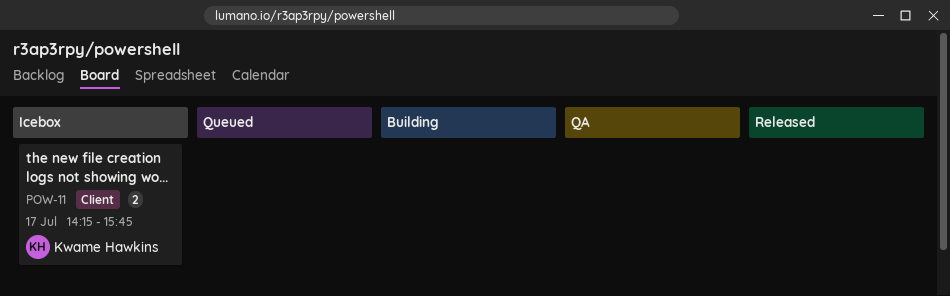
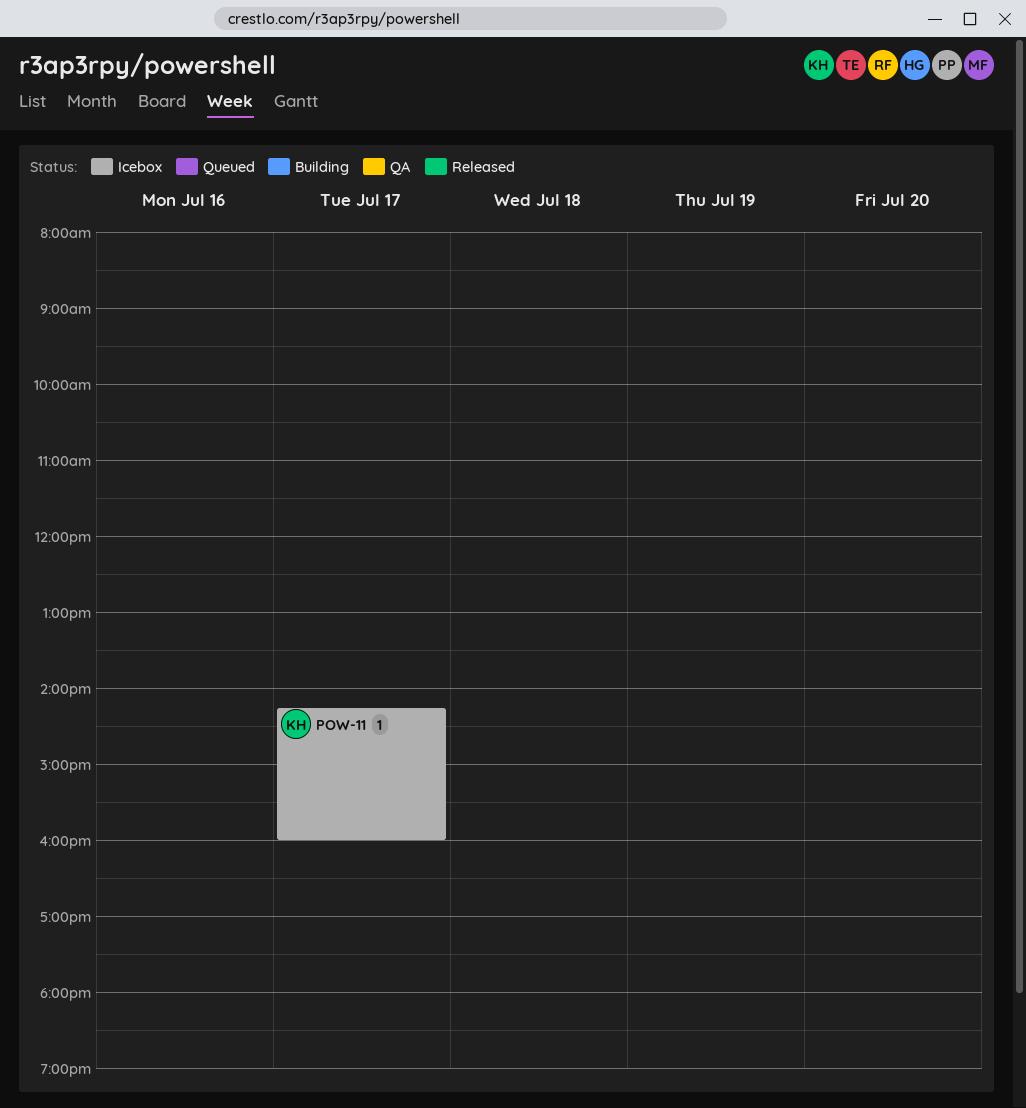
POW-11, estimate: 2 -> 1
POW-11, ends: 15:45 -> 16:00

